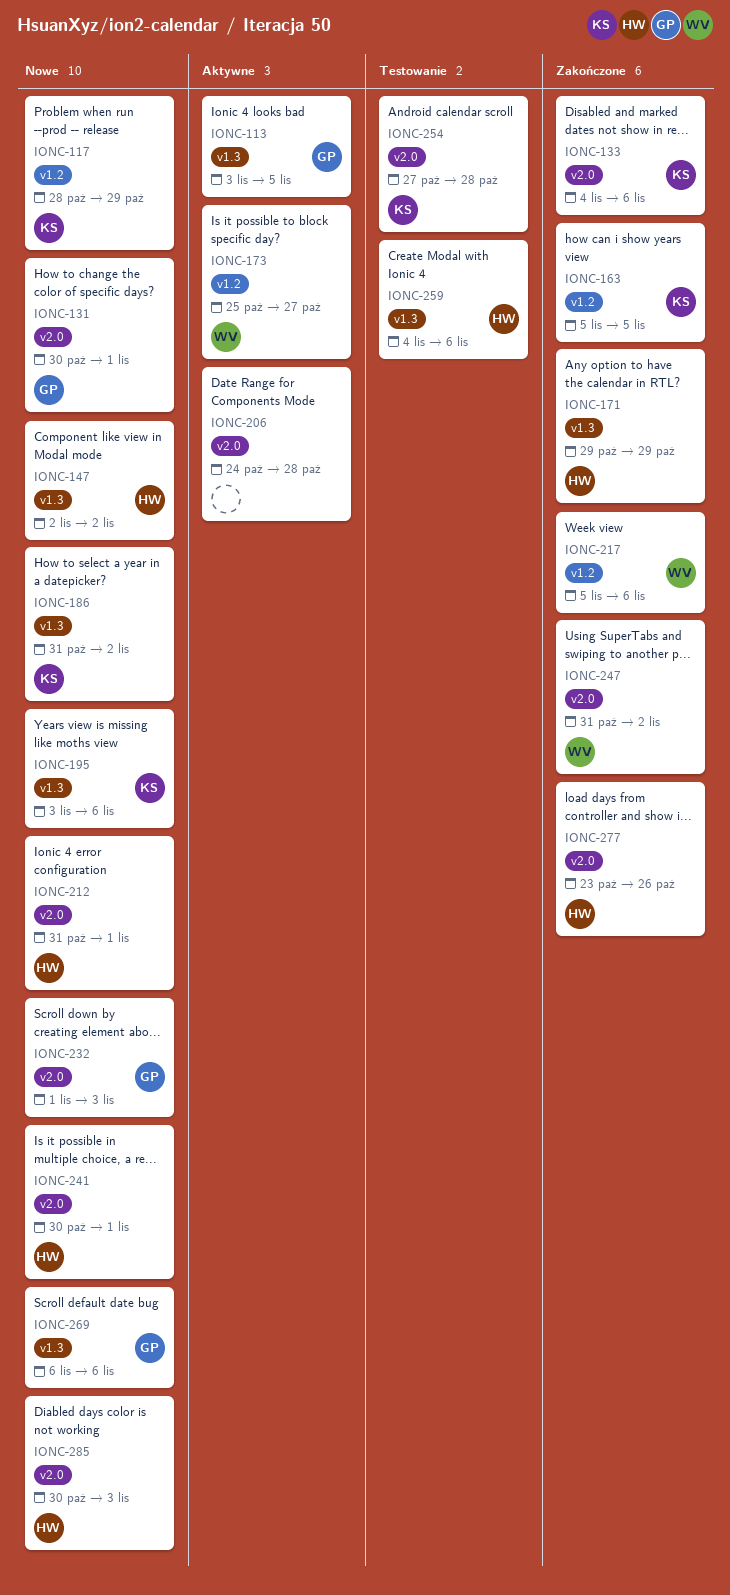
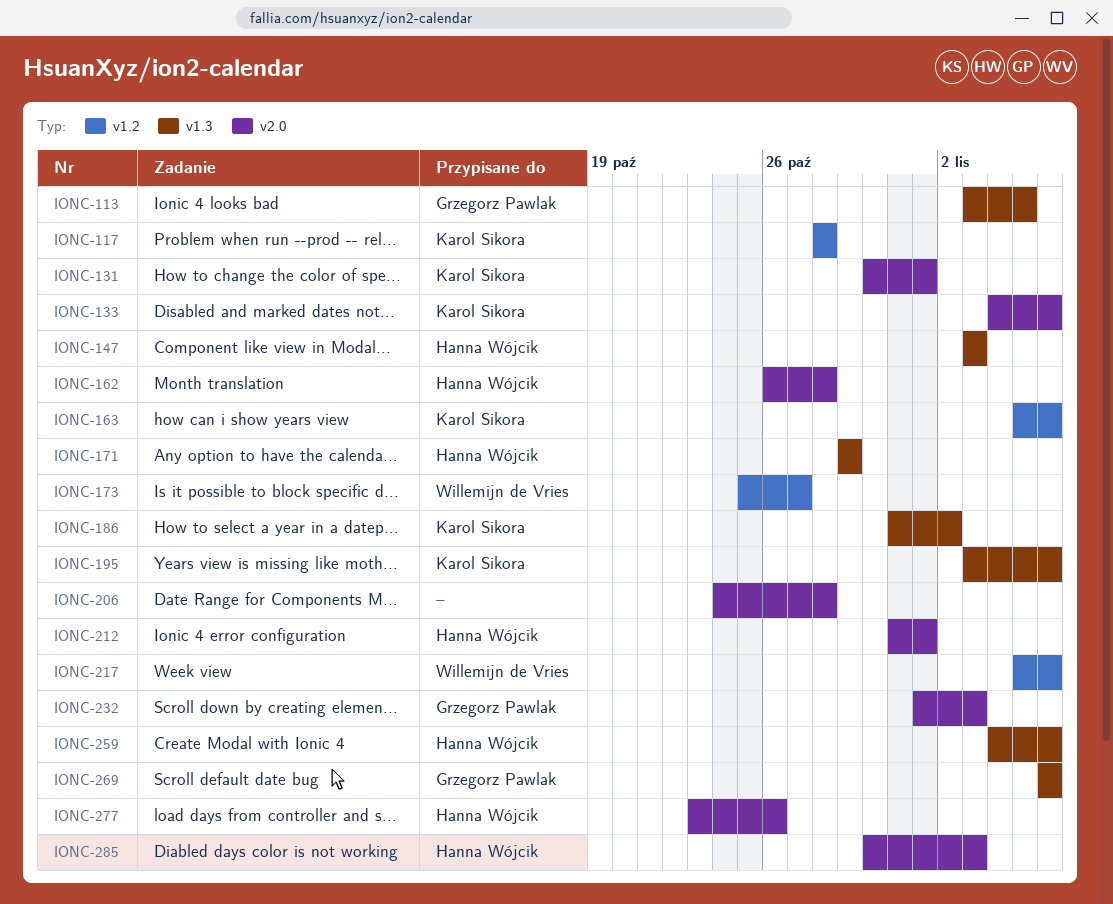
IONC-117, due: Oct 29 -> Oct 28
IONC-131, owner: Grzegorz Pawlak -> Karol Sikora
IONC-147, start: Nov 2 -> Nov 3
IONC-147, due: Nov 2 -> Nov 3
IONC-162: none -> present
IONC-163, due: Nov 5 -> Nov 6
IONC-241: present -> none
IONC-247: present -> none
IONC-254: present -> none

